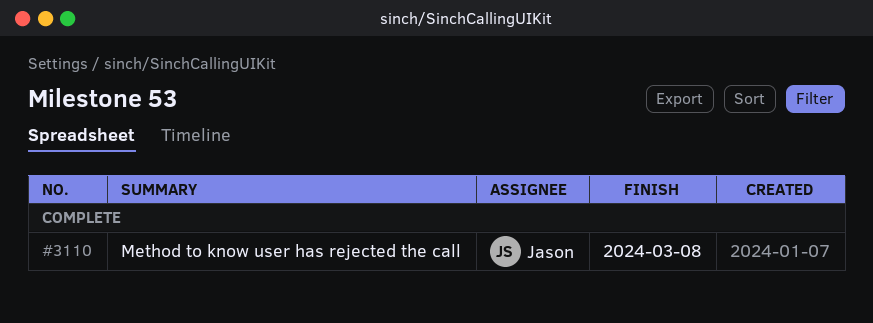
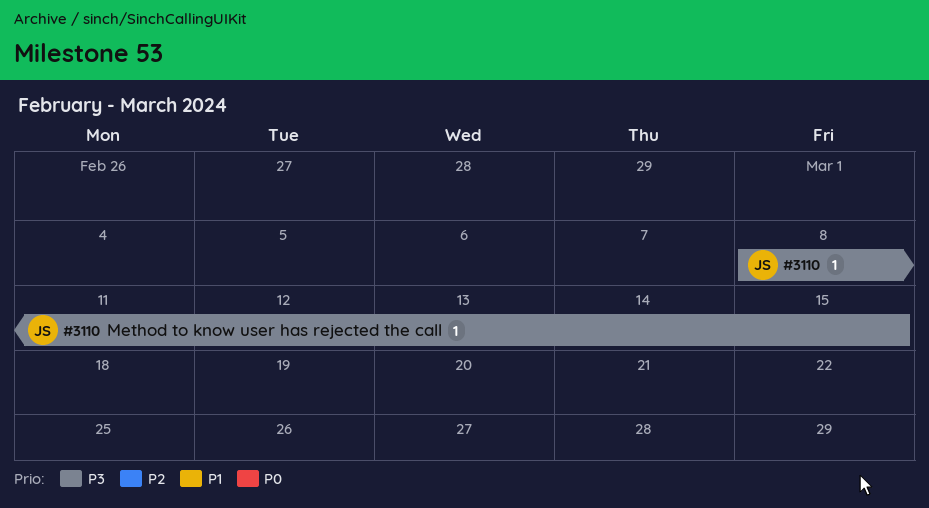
#3110, due: Mar 8 -> Mar 15

